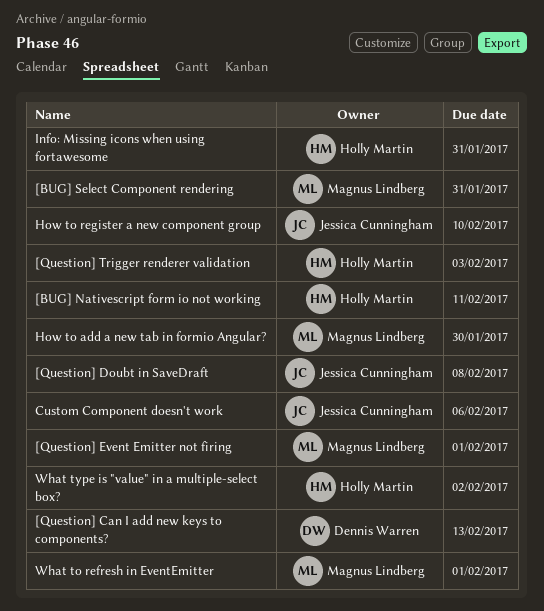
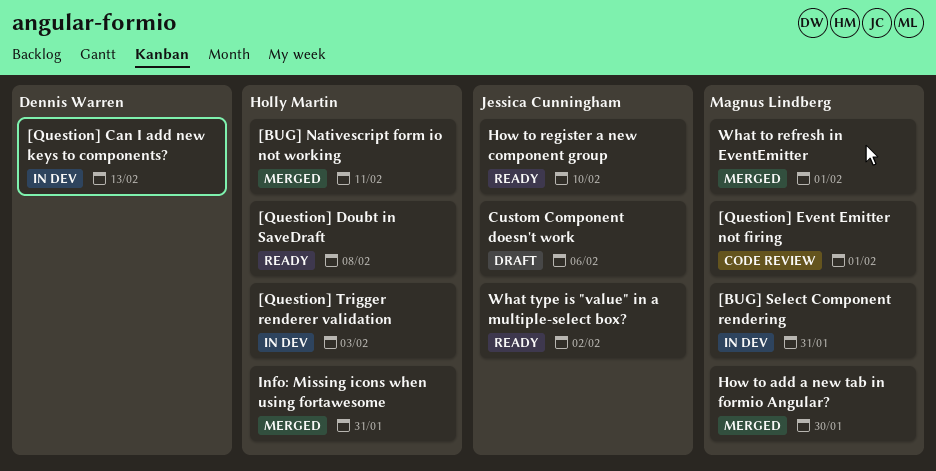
[Question] Doubt in SaveDraft, owner: Jessica Cunningham -> Holly Martin
What type is "value" in a multiple-select box?, owner: Holly Martin -> Jessica Cunningham

